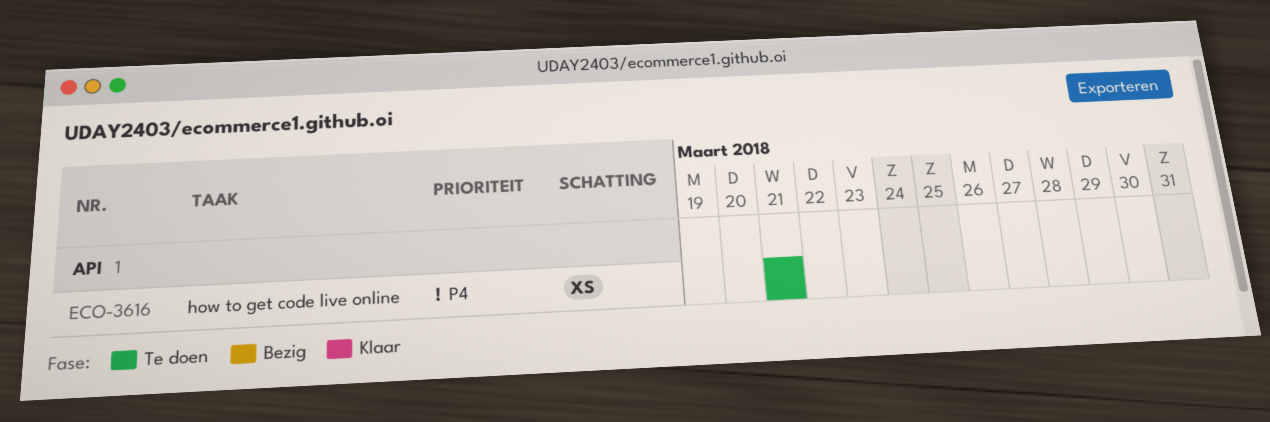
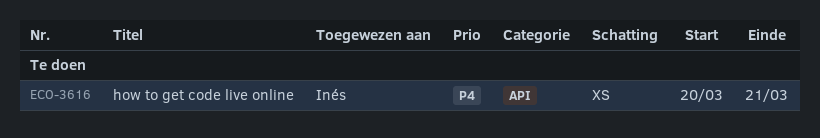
ECO-3616, start: Mar 21 -> Mar 20

